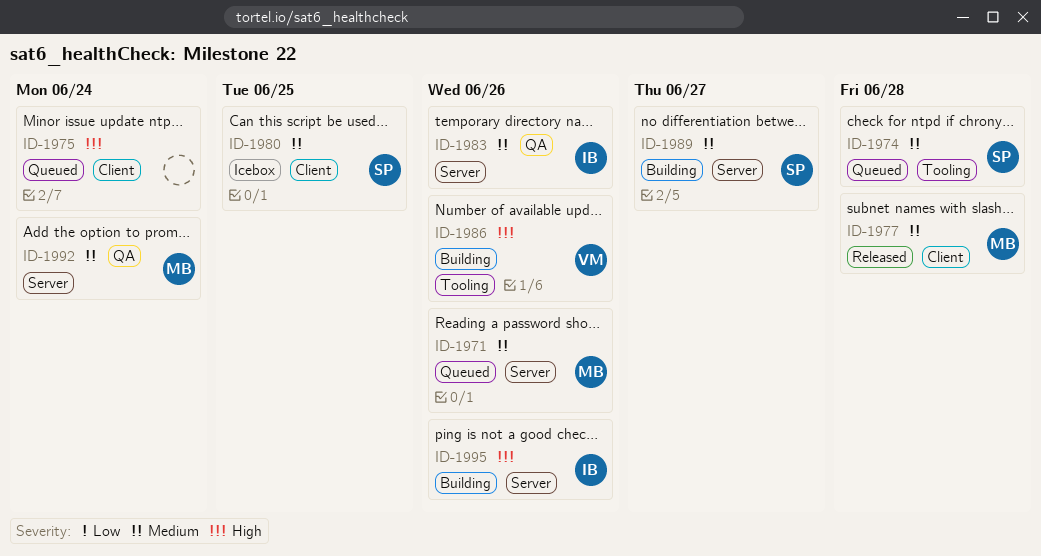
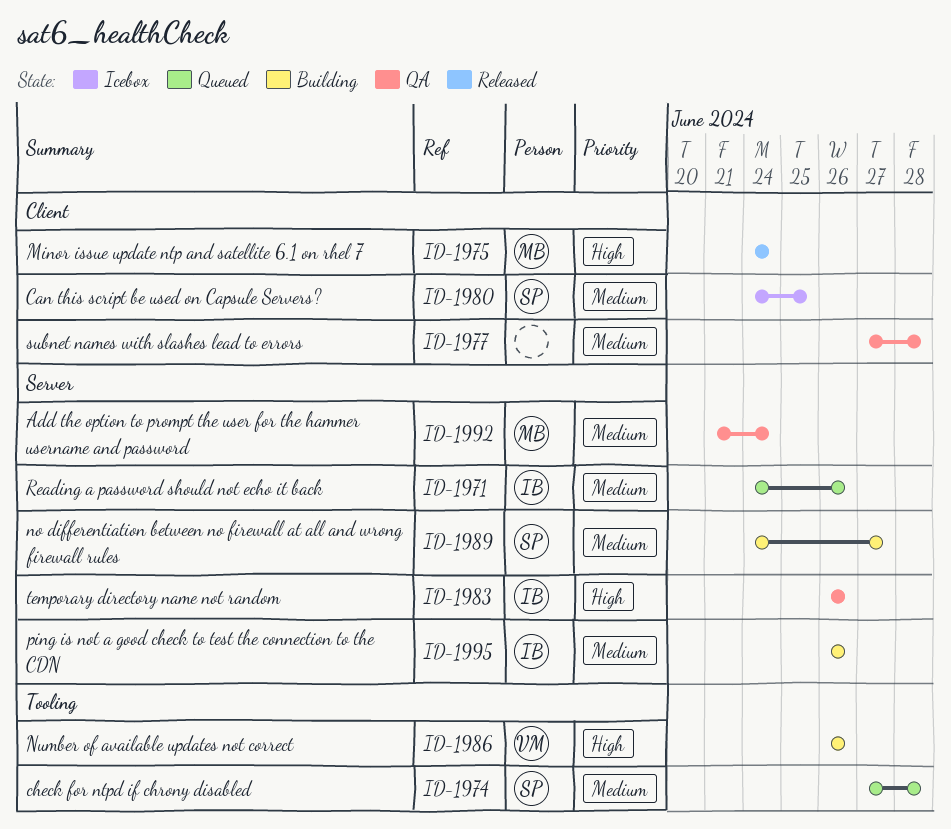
ID-1971, owner: MB -> IB
ID-1975, status: Queued -> Released
ID-1975, owner: none -> MB
ID-1977, status: Released -> QA
ID-1977, owner: MB -> none
ID-1983, priority: Medium -> High
ID-1995, priority: High -> Medium

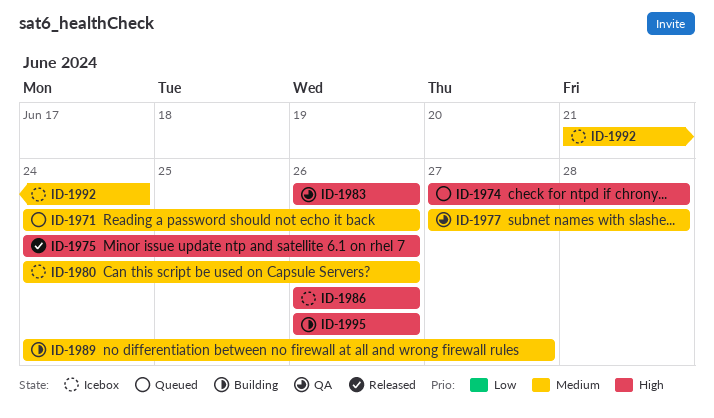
ID-1974, priority: Medium -> High
ID-1975, due: Jun 24 -> Jun 26
ID-1980, due: Jun 25 -> Jun 26
ID-1986, status: Building -> Icebox
ID-1992, status: QA -> Icebox
ID-1995, priority: Medium -> High

